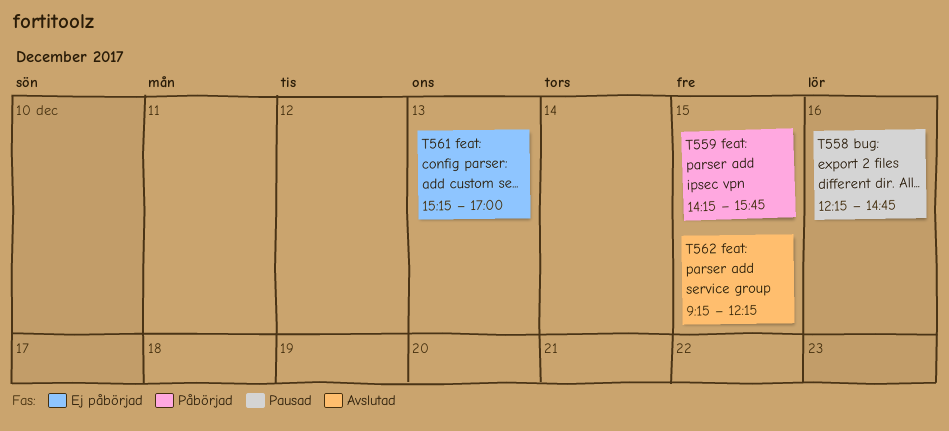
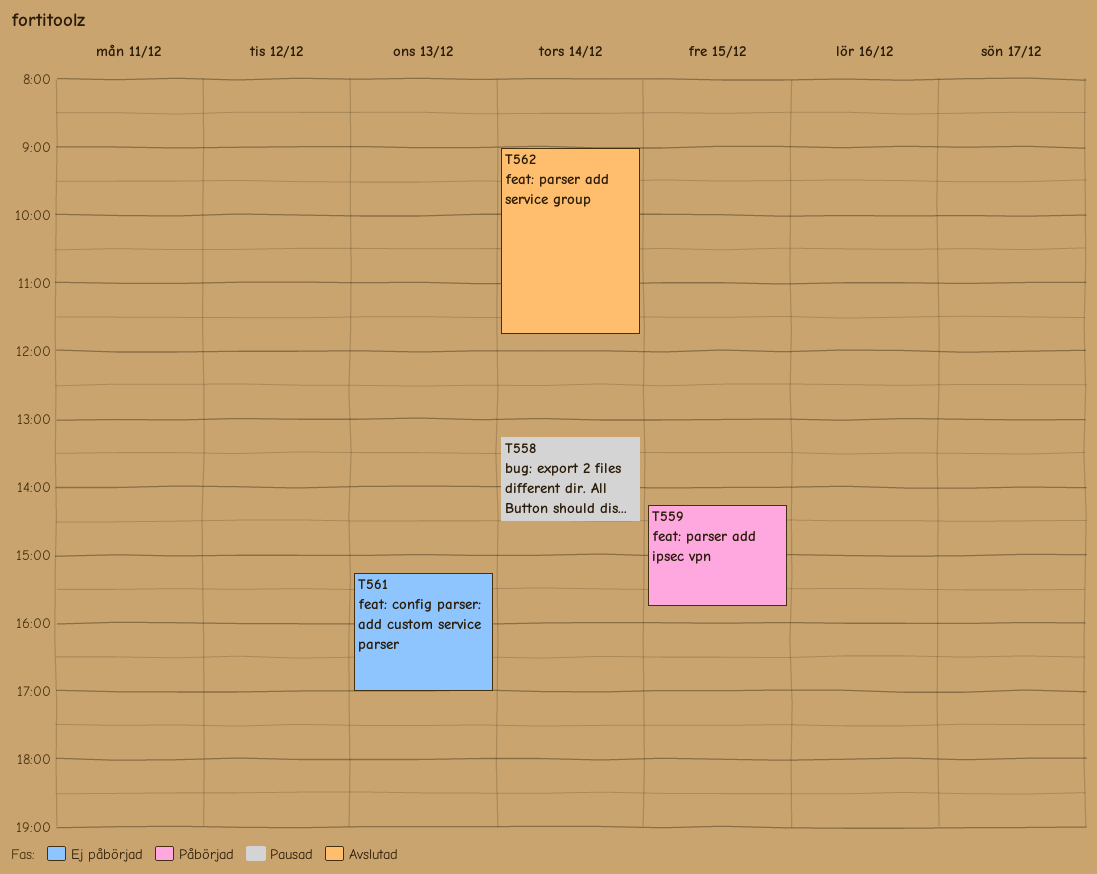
T558, day: Dec 16 -> Dec 14
T558, begins: 12:15 -> 13:15
T558, ends: 14:45 -> 14:30
T562, day: Dec 15 -> Dec 14
T562, begins: 09:15 -> 09:00
T562, ends: 12:15 -> 11:45

